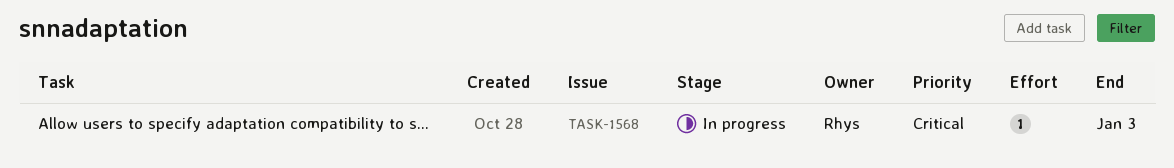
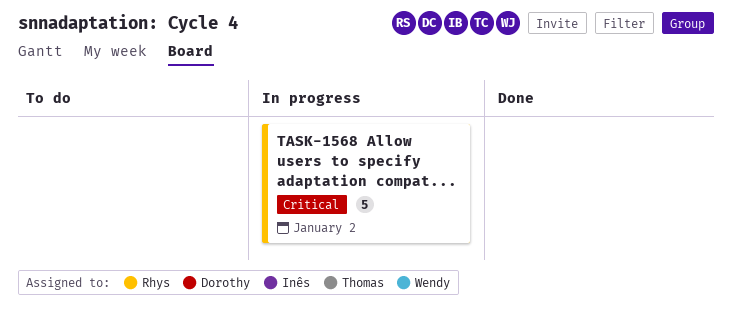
TASK-1568, estimate: 1 -> 5
TASK-1568, due: Jan 3 -> Jan 2

